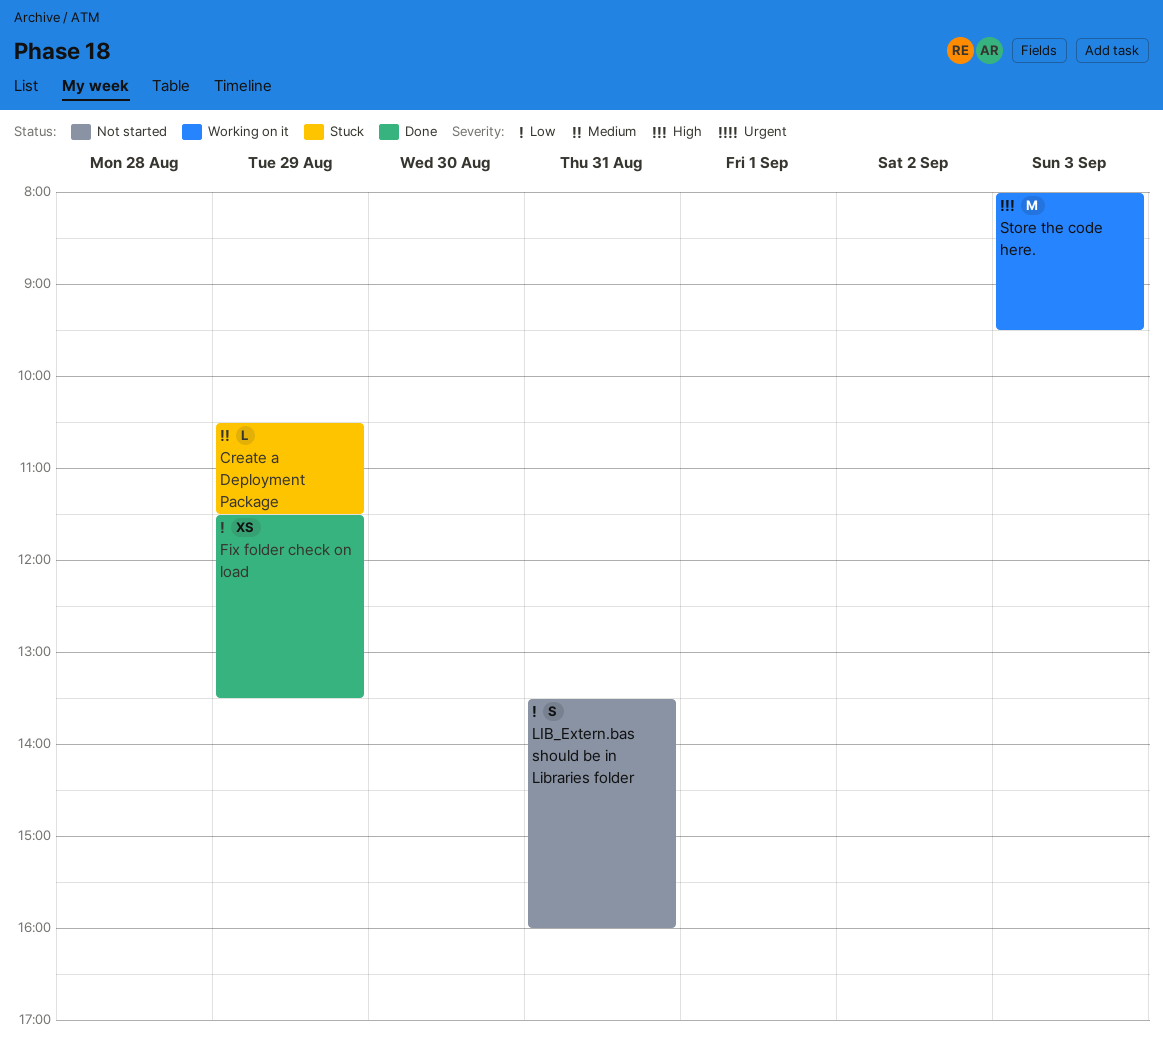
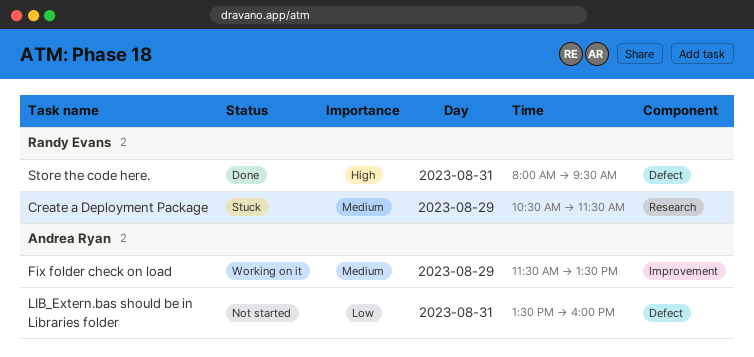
Fix folder check on load, status: Done -> Working on it
Fix folder check on load, priority: Low -> Medium
Store the code here., status: Working on it -> Done
Store the code here., day: Sep 3 -> Aug 31

